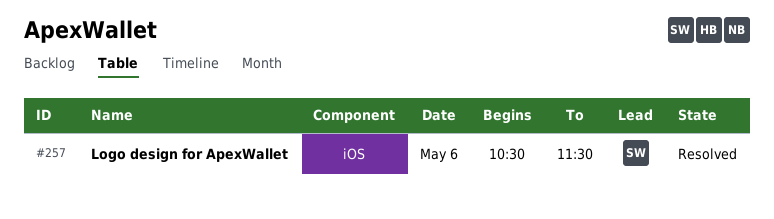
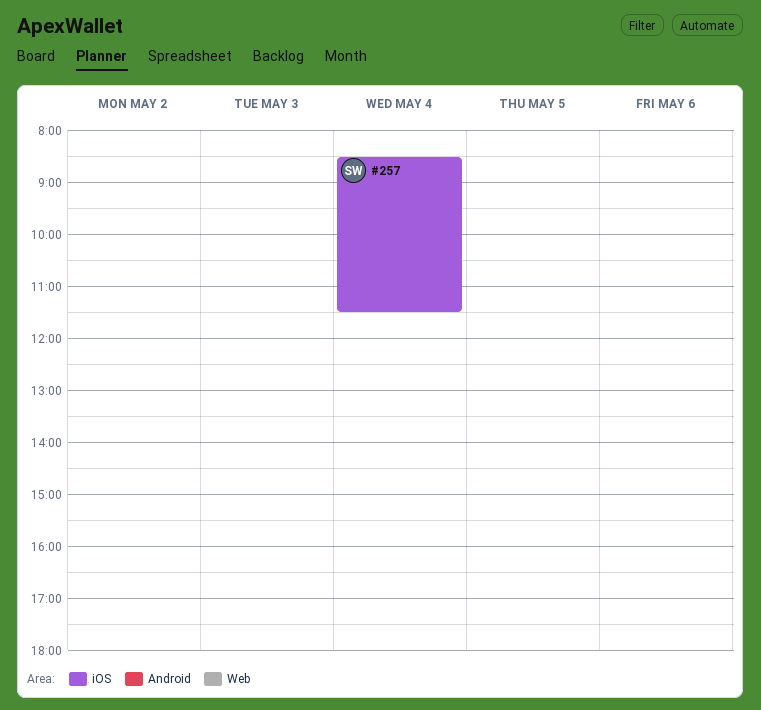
#257, day: May 6 -> May 4
#257, begins: 10:30 -> 08:30

